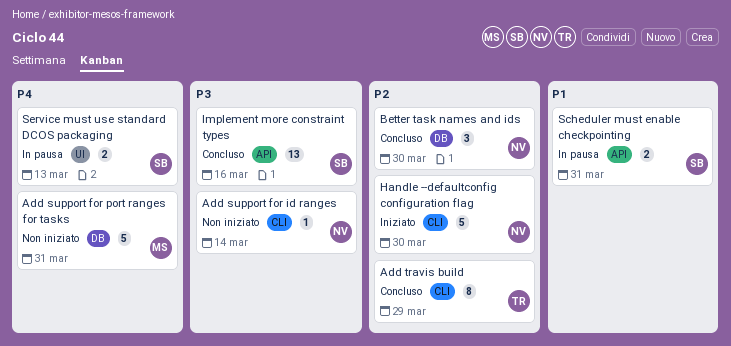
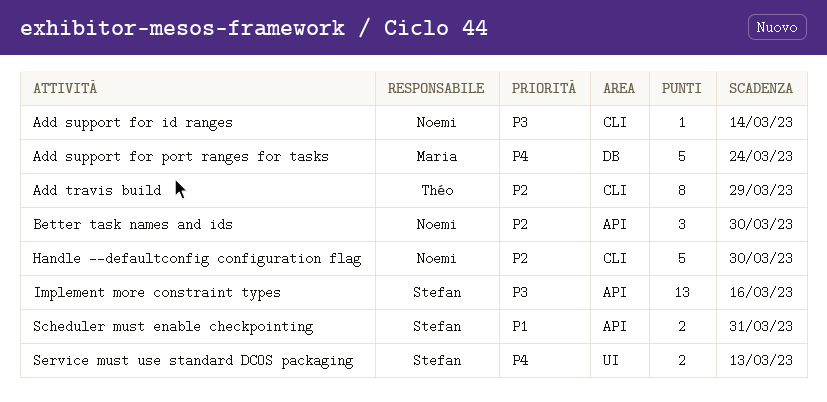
Add support for port ranges for tasks, due: Mar 31 -> Mar 24
Better task names and ids, label: DB -> API

